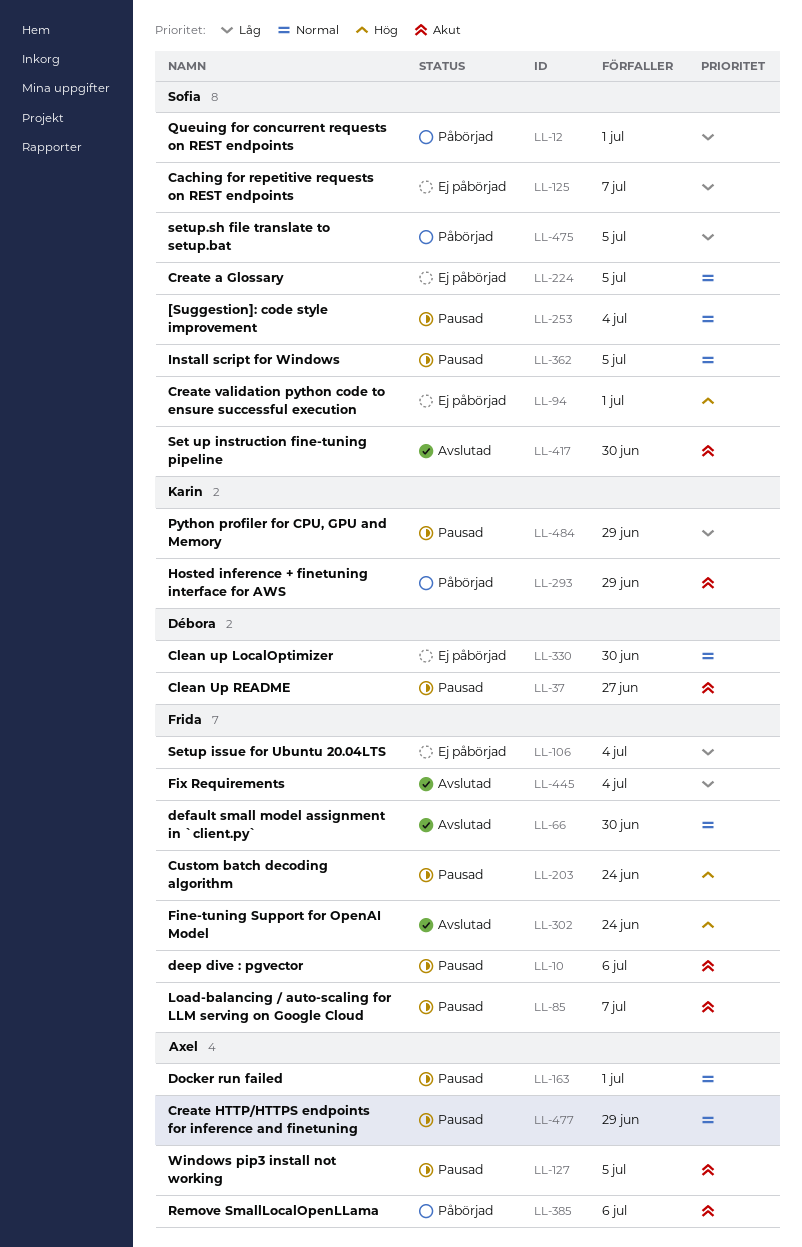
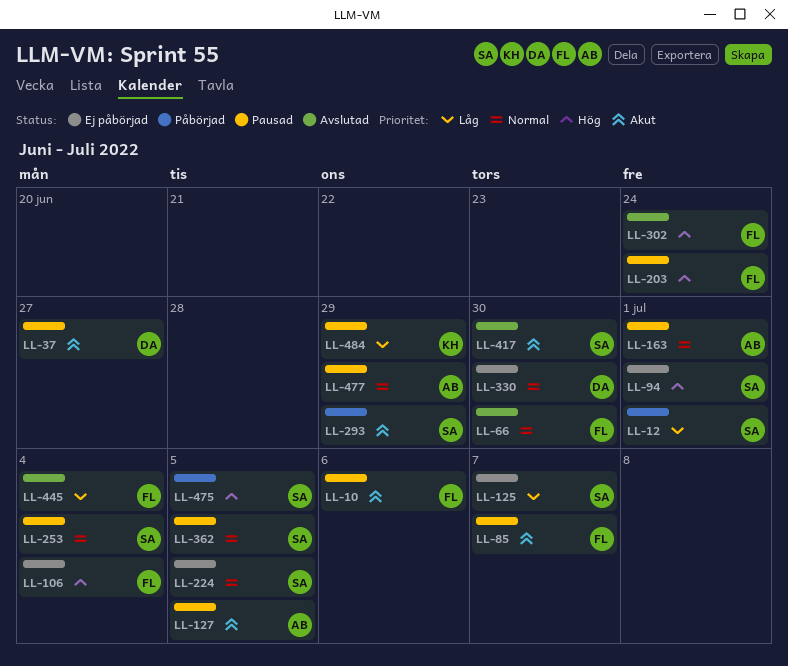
LL-106, priority: Låg -> Hög
LL-293, owner: Karin -> Sofia
LL-385: present -> none
LL-475, priority: Låg -> Hög

